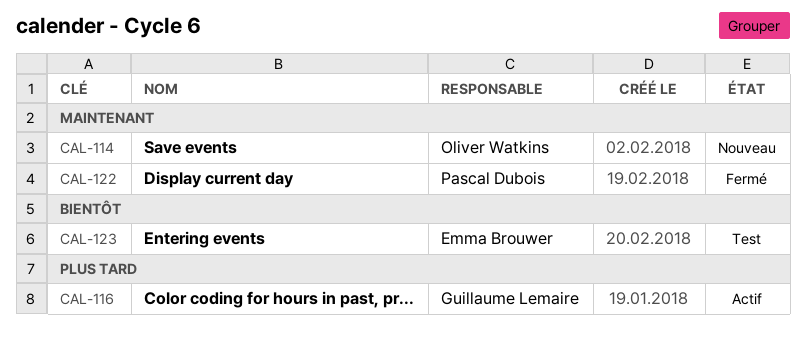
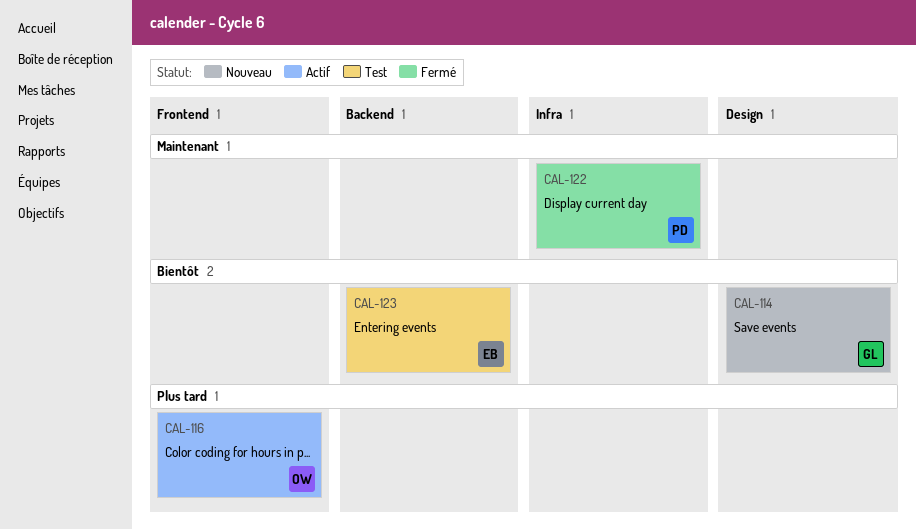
CAL-114, owner: Oliver Watkins -> Guillaume Lemaire
CAL-114, priority: Maintenant -> Bientôt
CAL-116, owner: Guillaume Lemaire -> Oliver Watkins

